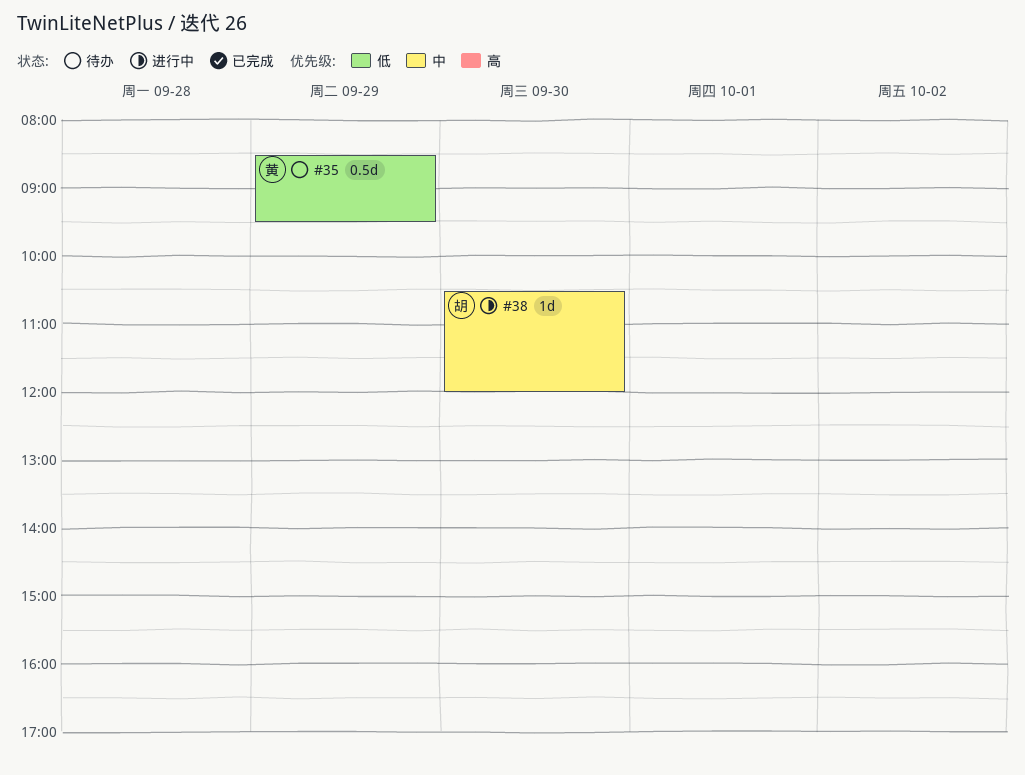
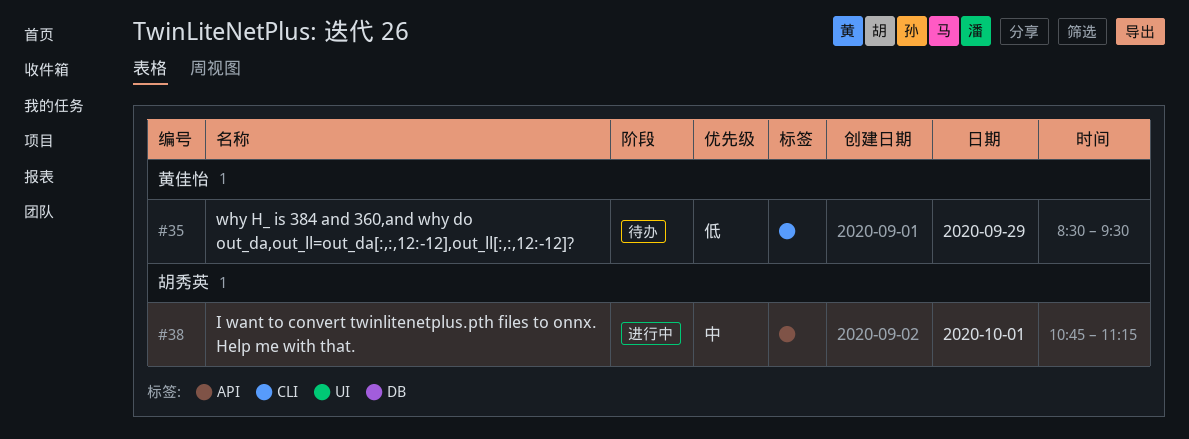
#38, day: Sep 30 -> Oct 1
#38, begins: 10:30 -> 10:45
#38, ends: 12:00 -> 11:15

